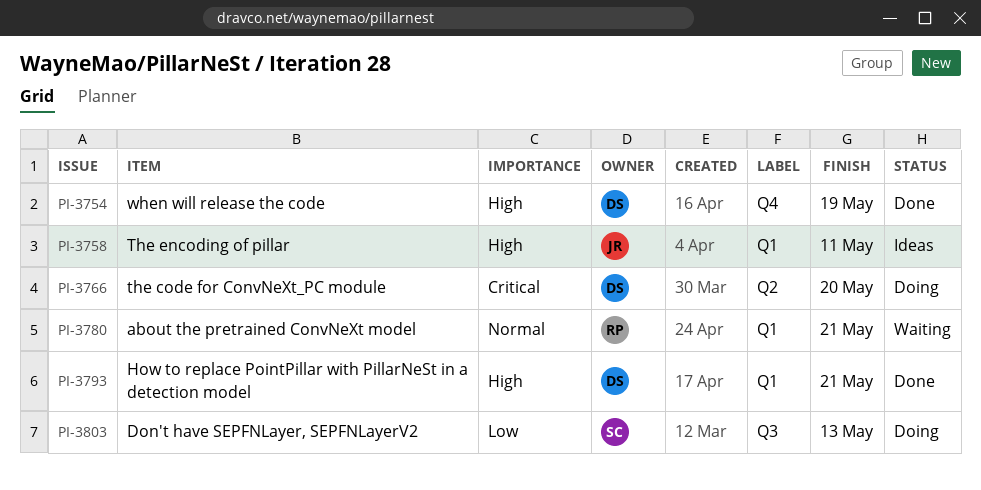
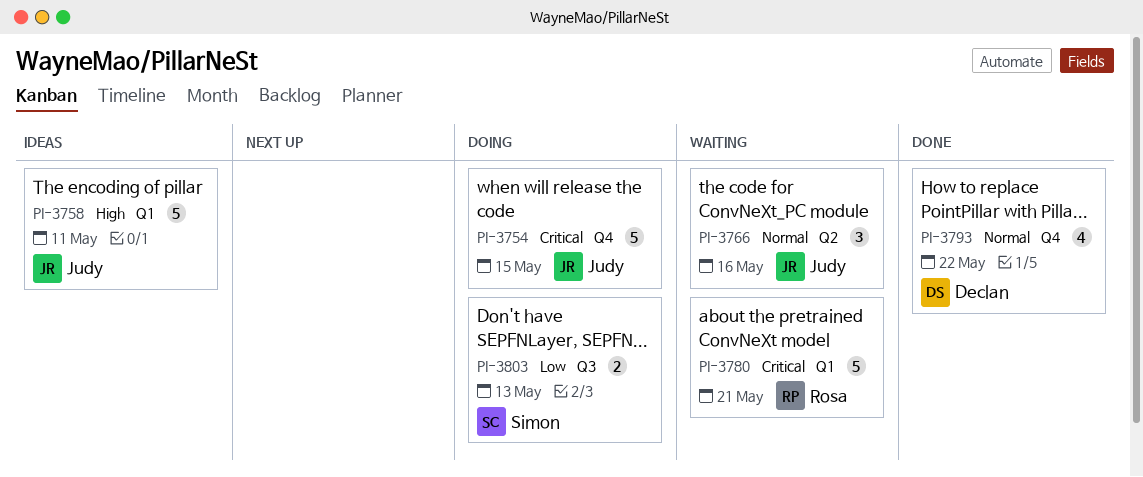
PI-3754, status: Done -> Doing
PI-3754, owner: Declan -> Judy
PI-3754, priority: High -> Critical
PI-3754, due: May 19 -> May 15
PI-3766, status: Doing -> Waiting
PI-3766, owner: Declan -> Judy
PI-3766, priority: Critical -> Normal
PI-3766, due: May 20 -> May 16
PI-3780, priority: Normal -> Critical
PI-3793, priority: High -> Normal
PI-3793, label: Q1 -> Q4
PI-3793, due: May 21 -> May 22

